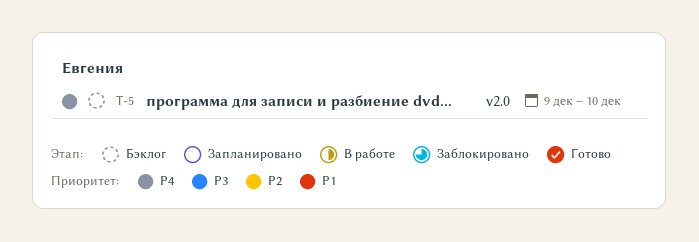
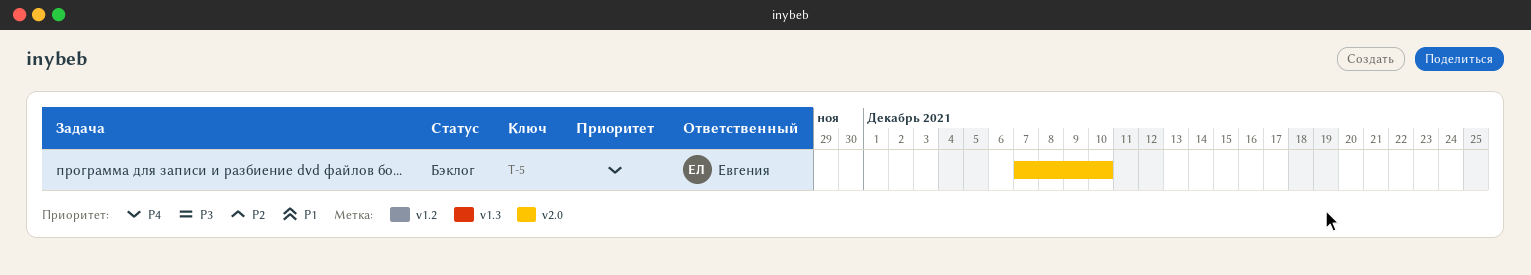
T-5, start: Dec 9 -> Dec 7

